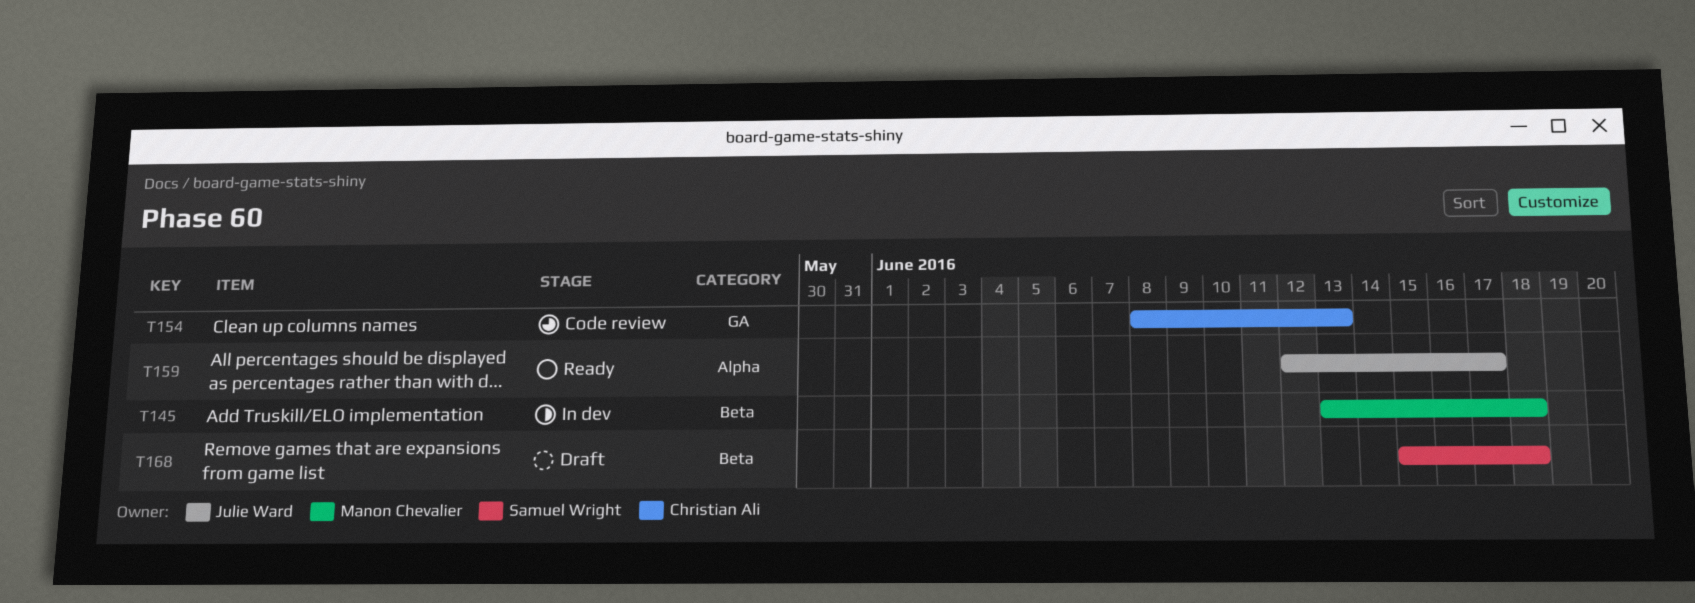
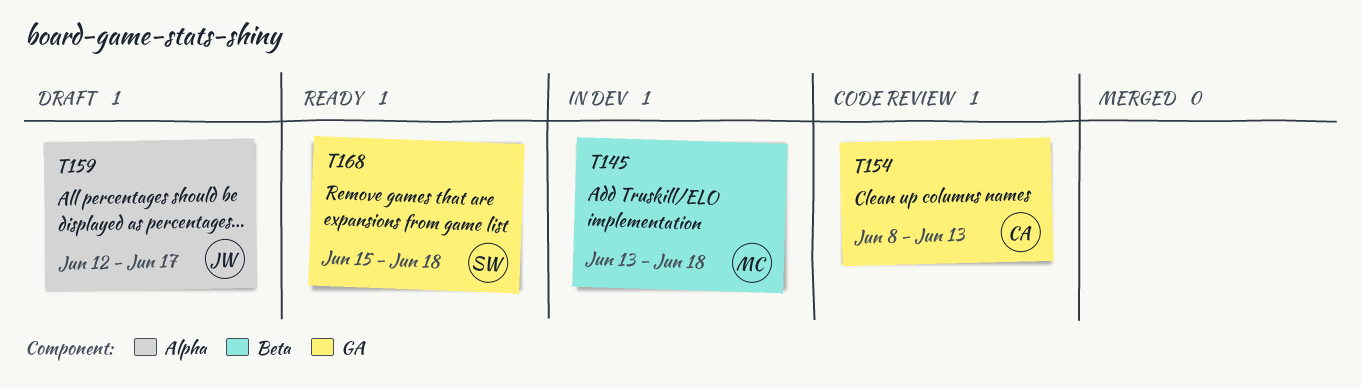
T159, status: Ready -> Draft
T168, status: Draft -> Ready
T168, label: Beta -> GA

